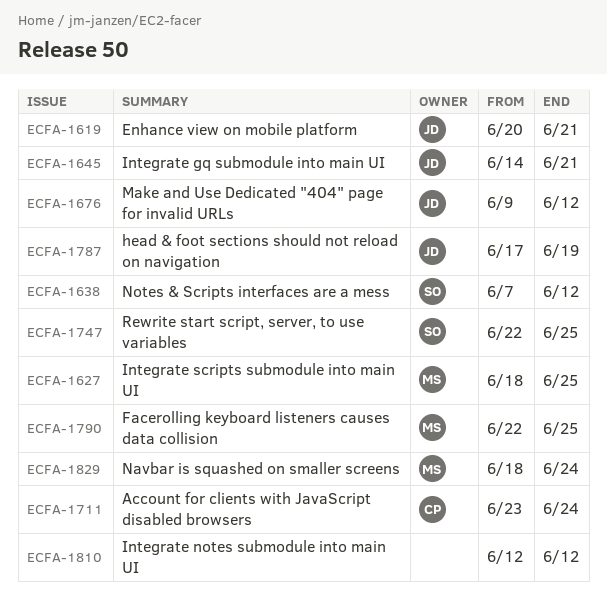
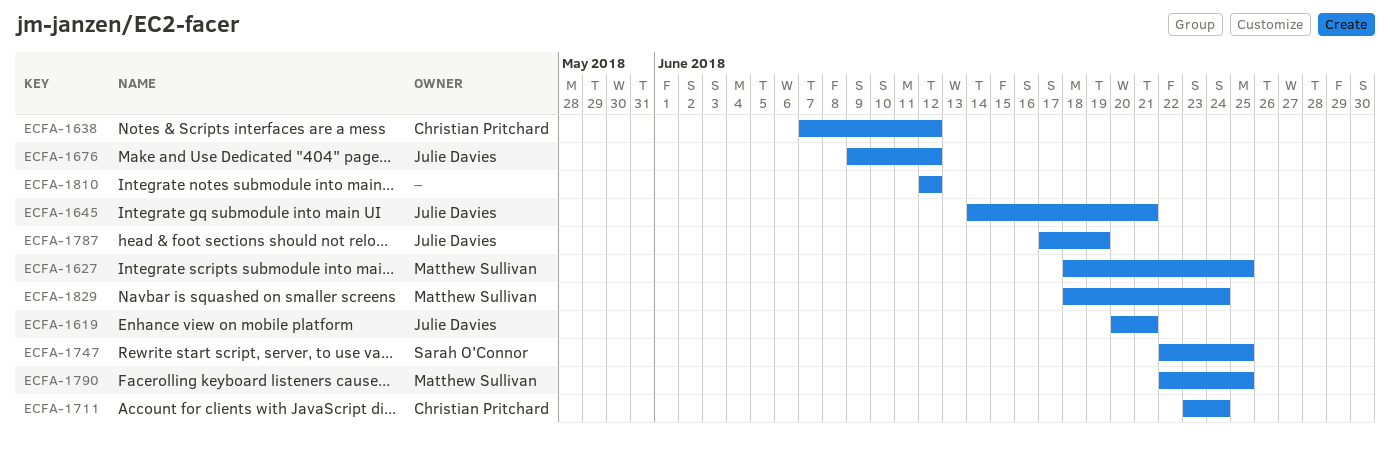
ECFA-1638, owner: Sarah O'Connor -> Christian Pritchard

